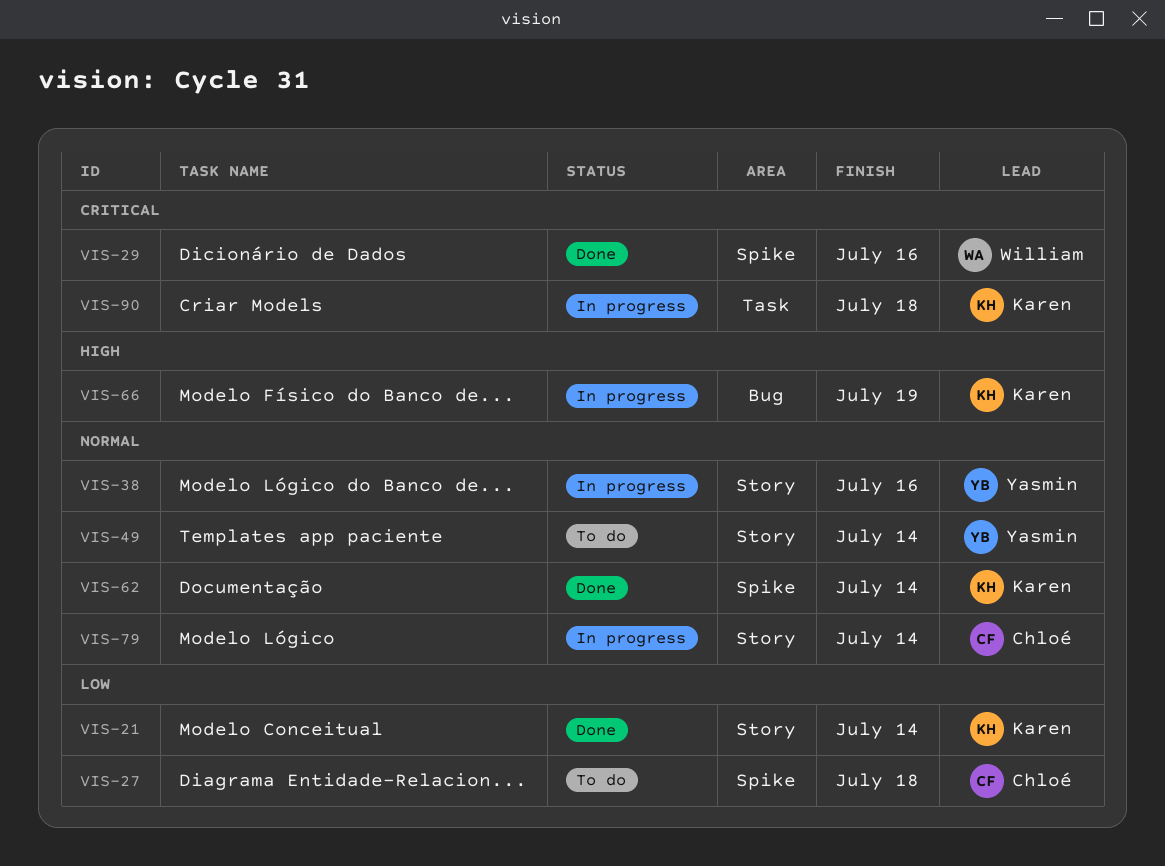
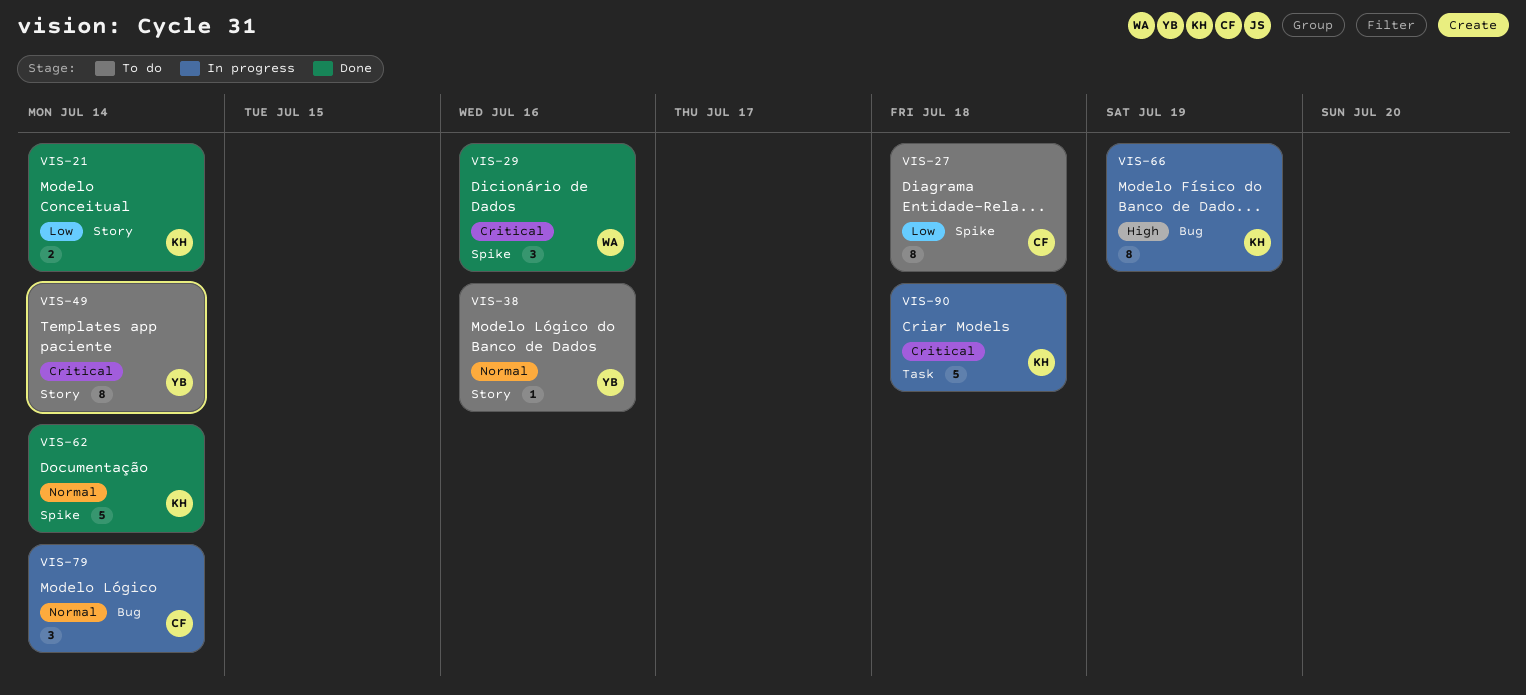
VIS-38, status: In progress -> To do
VIS-49, priority: Normal -> Critical
VIS-79, label: Story -> Bug

